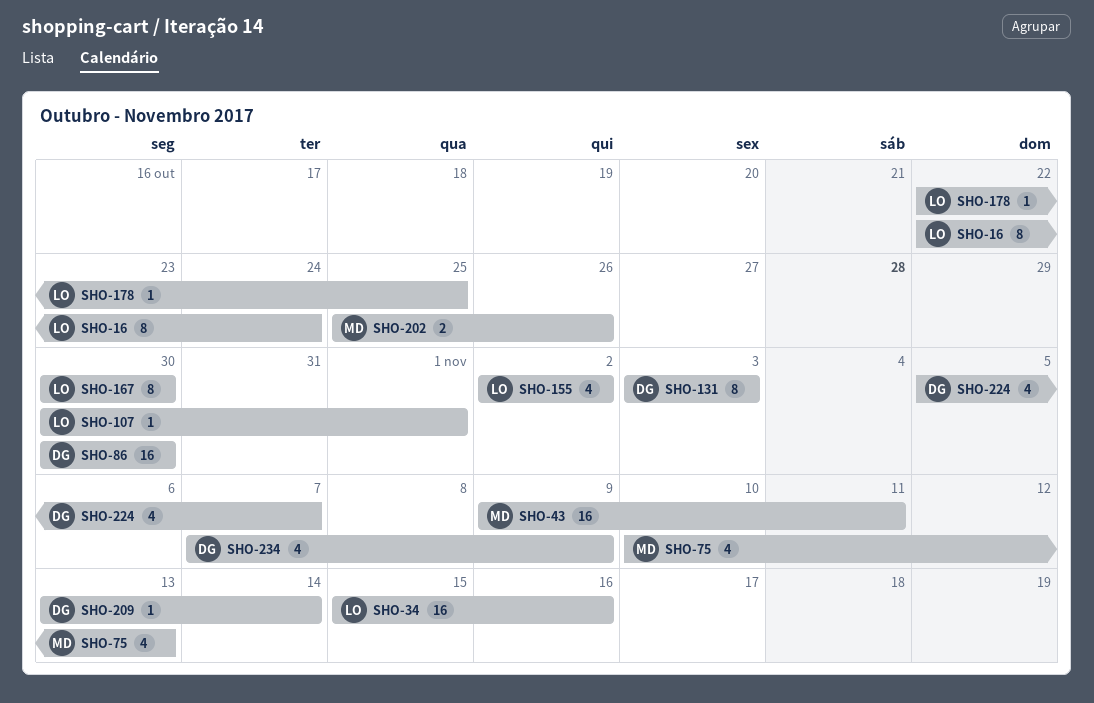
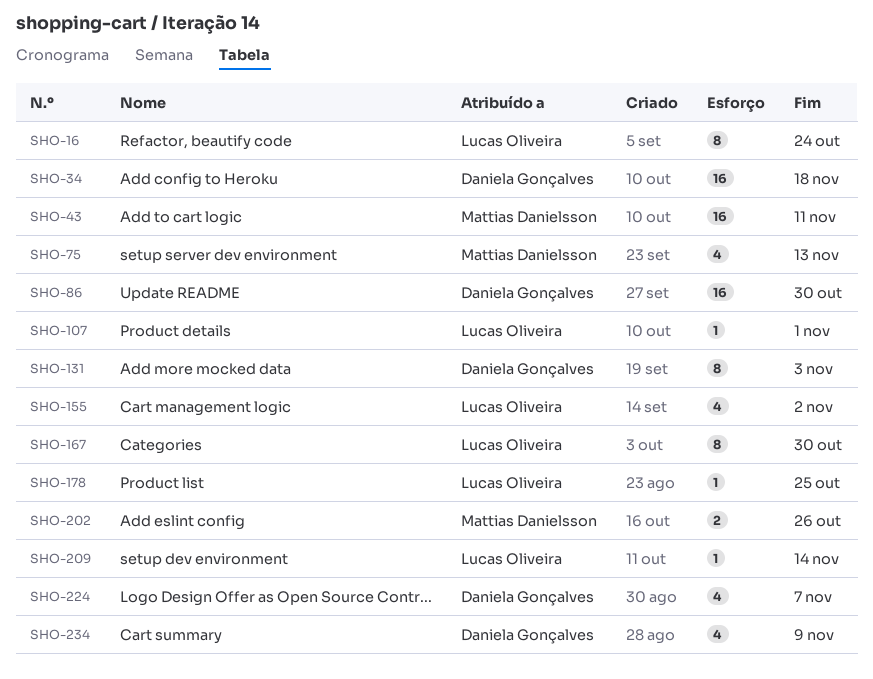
SHO-34, owner: Lucas Oliveira -> Daniela Gonçalves
SHO-34, due: Nov 16 -> Nov 18
SHO-209, owner: Daniela Gonçalves -> Lucas Oliveira

